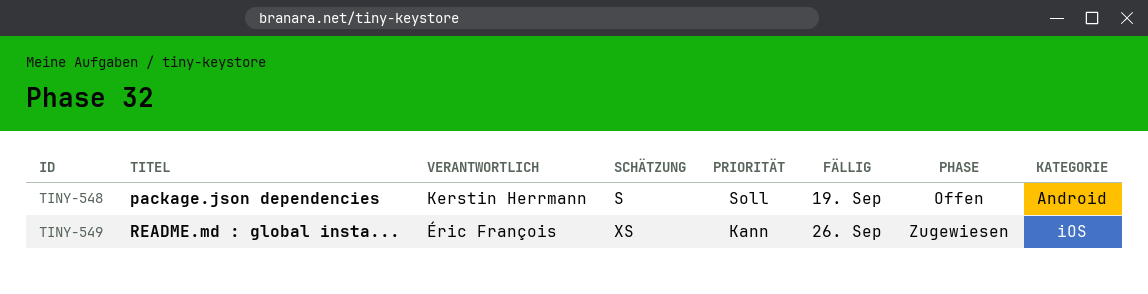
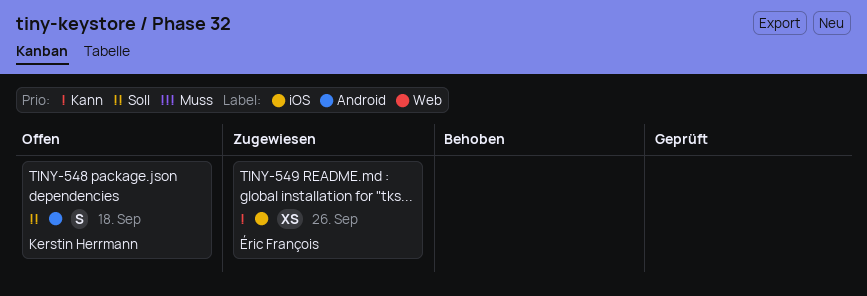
TINY-548, due: Sep 19 -> Sep 18

